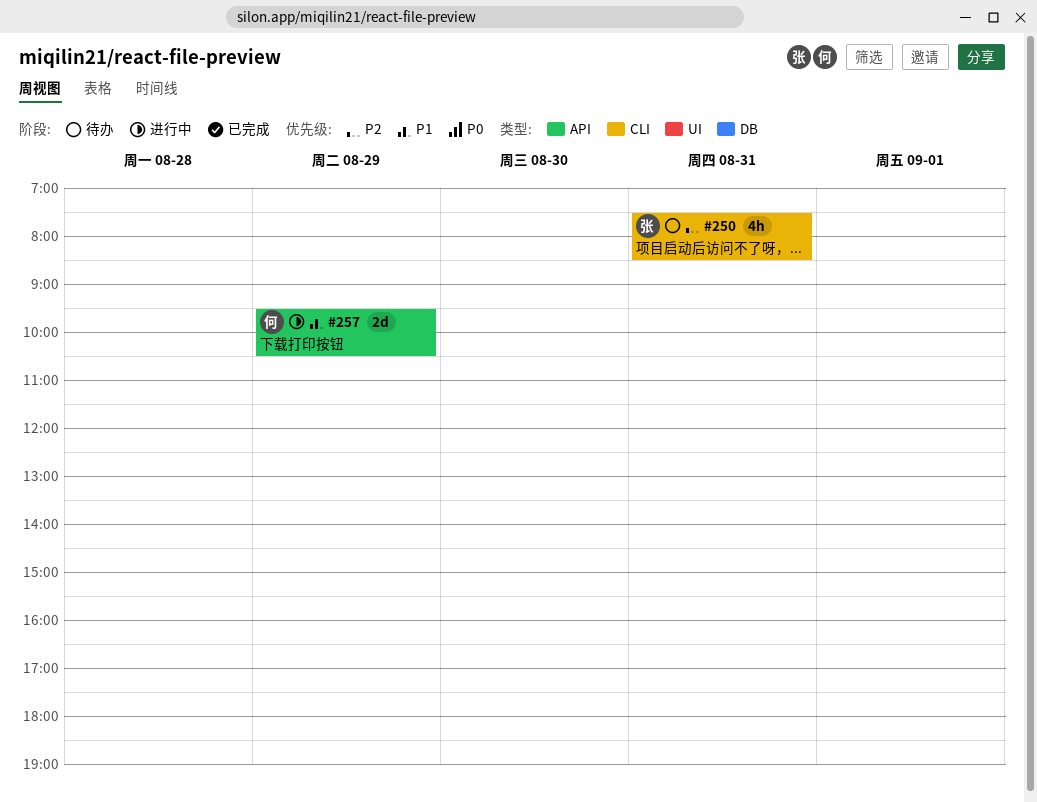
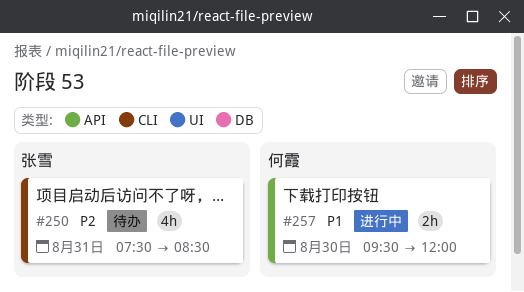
#257, estimate: 2d -> 2h
#257, day: Aug 29 -> Aug 30
#257, ends: 10:30 -> 12:00

